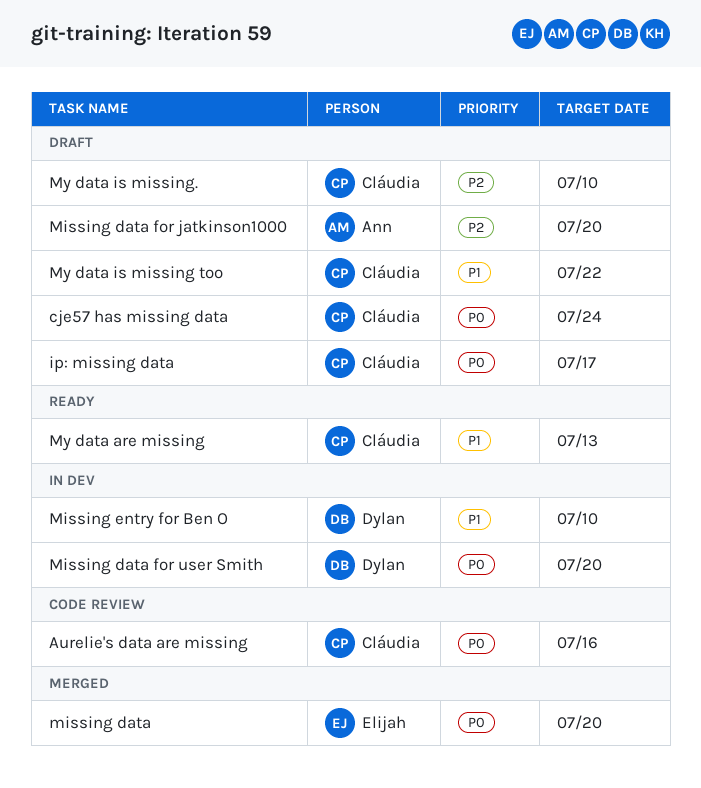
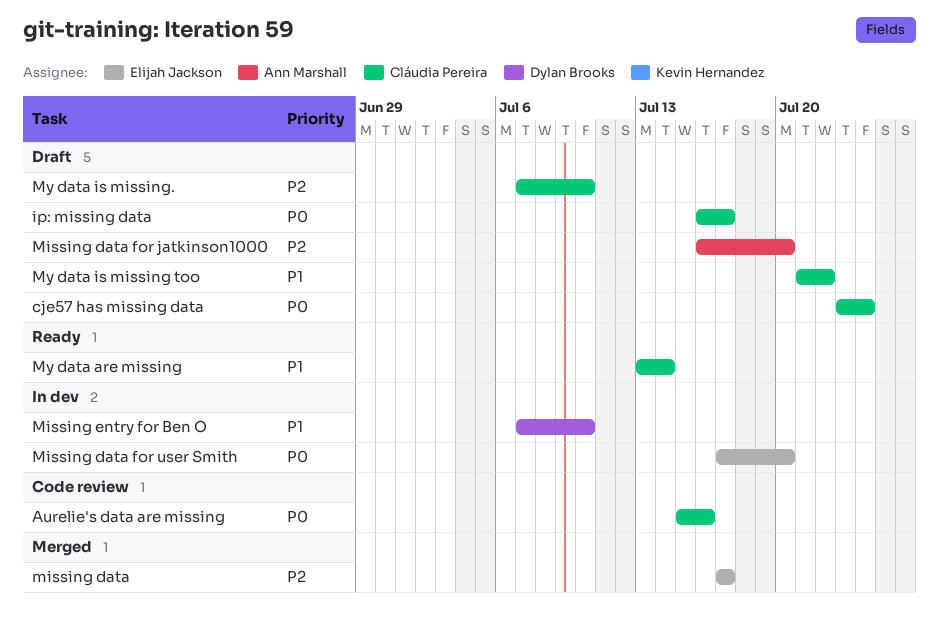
missing data, priority: P0 -> P2
missing data, due: Jul 20 -> Jul 17
Missing data for user Smith, owner: Dylan Brooks -> Elijah Jackson
My data are missing, due: Jul 13 -> Jul 14

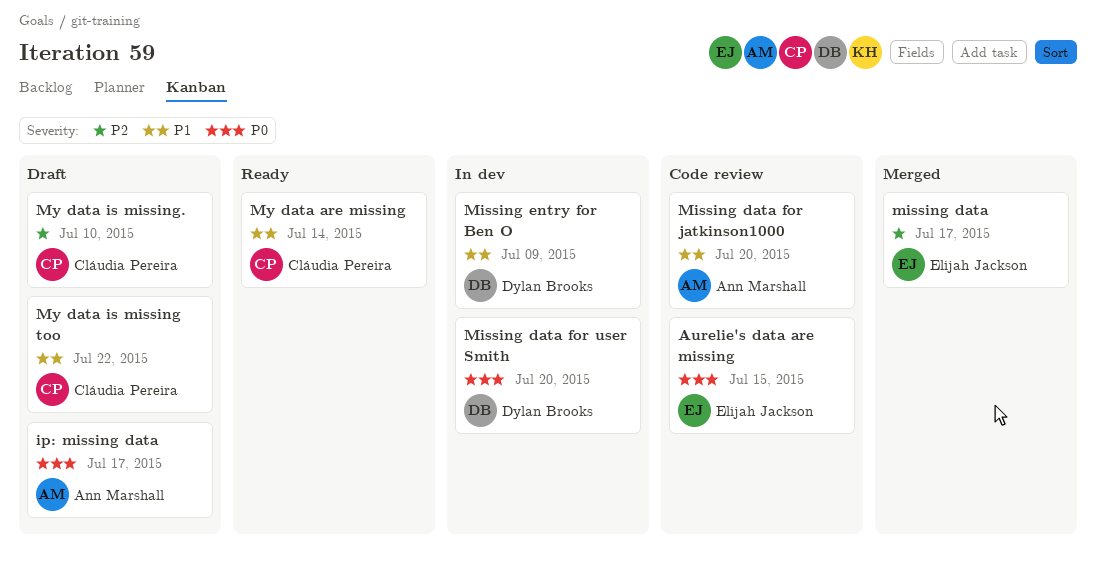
Aurelie's data are missing, owner: Cláudia Pereira -> Elijah Jackson
Aurelie's data are missing, due: Jul 16 -> Jul 15
cje57 has missing data: present -> none
ip: missing data, owner: Cláudia Pereira -> Ann Marshall
Missing data for jatkinson1000, status: Draft -> Code review
Missing data for jatkinson1000, priority: P2 -> P1
Missing data for user Smith, owner: Elijah Jackson -> Dylan Brooks
Missing entry for Ben O, due: Jul 10 -> Jul 9

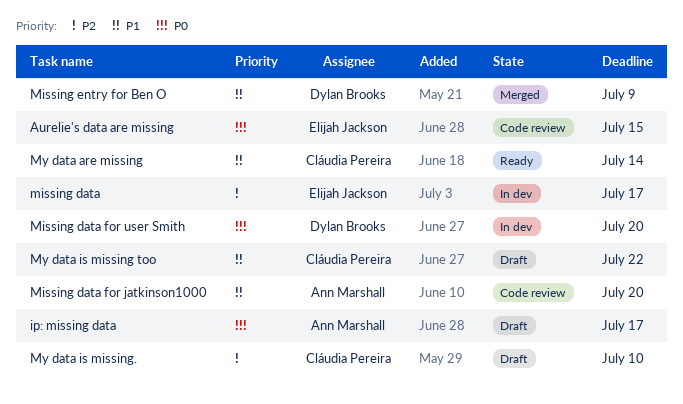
missing data, status: Merged -> In dev
Missing entry for Ben O, status: In dev -> Merged

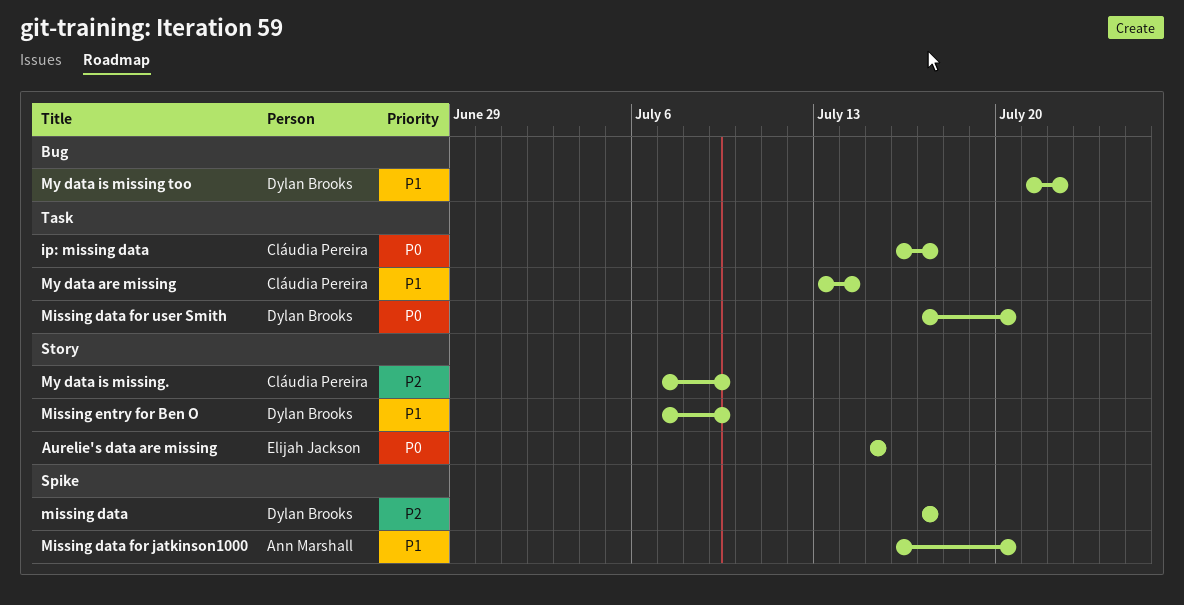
ip: missing data, owner: Ann Marshall -> Cláudia Pereira
missing data, owner: Elijah Jackson -> Dylan Brooks
My data is missing too, owner: Cláudia Pereira -> Dylan Brooks
My data is missing., due: Jul 10 -> Jul 9

